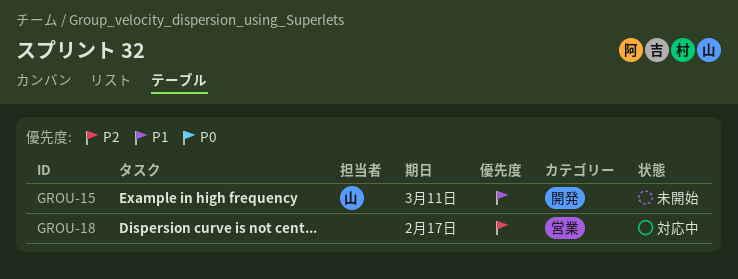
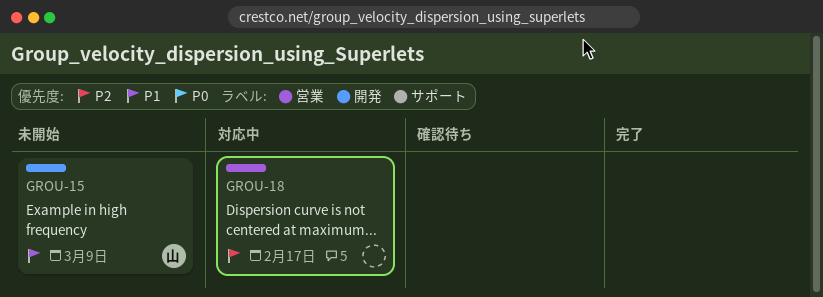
GROU-15, due: Mar 11 -> Mar 9

